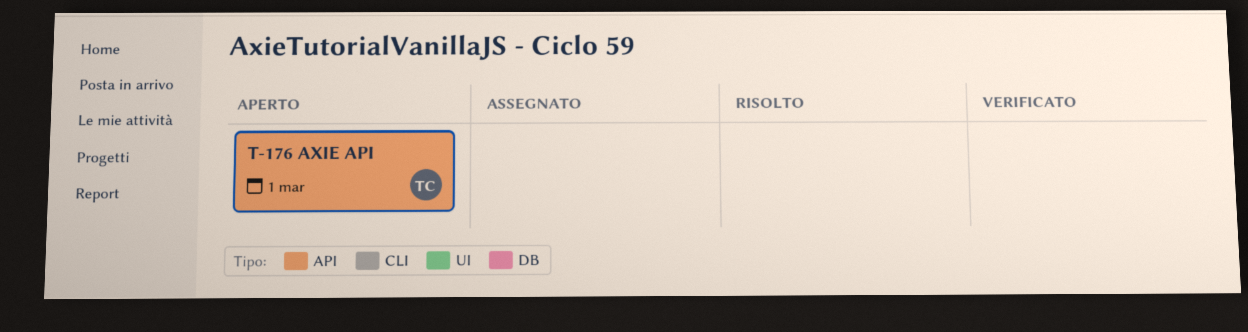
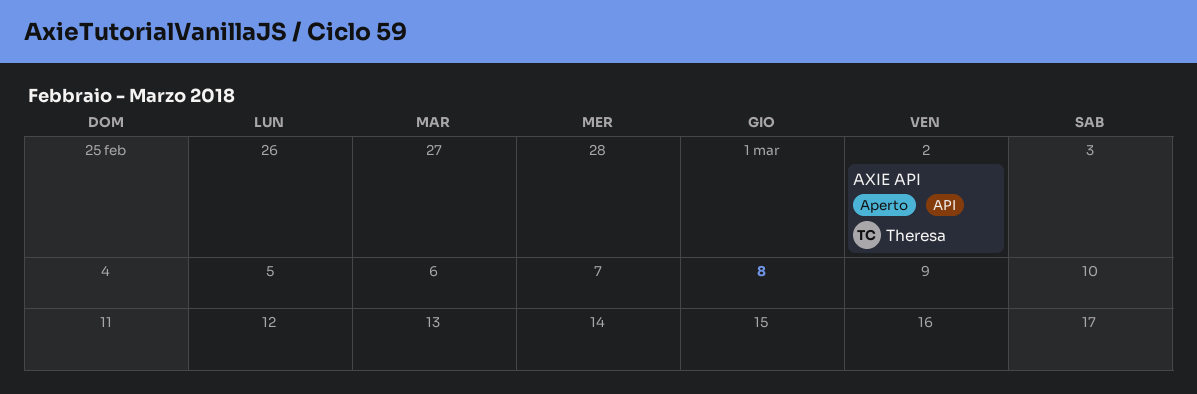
AXIE API, due: Mar 1 -> Mar 2

